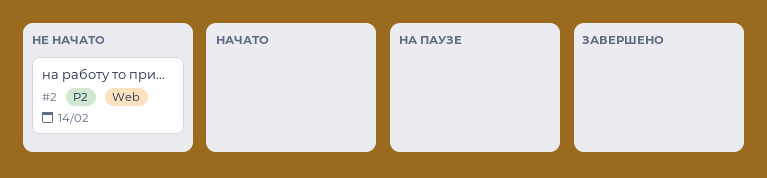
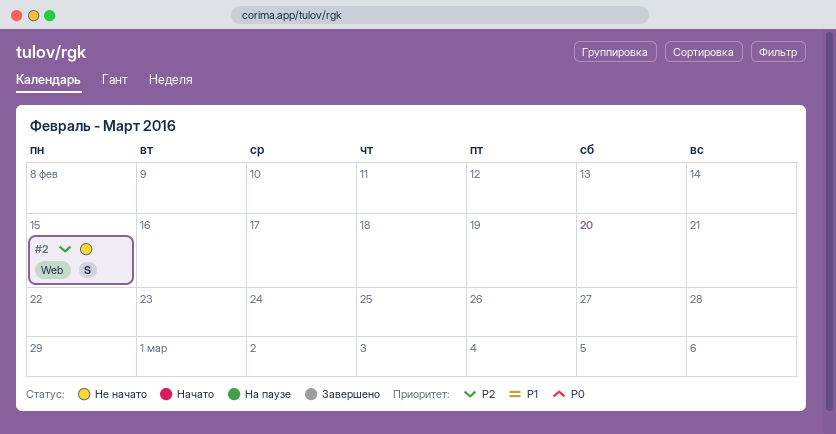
#2, due: Feb 14 -> Feb 15

